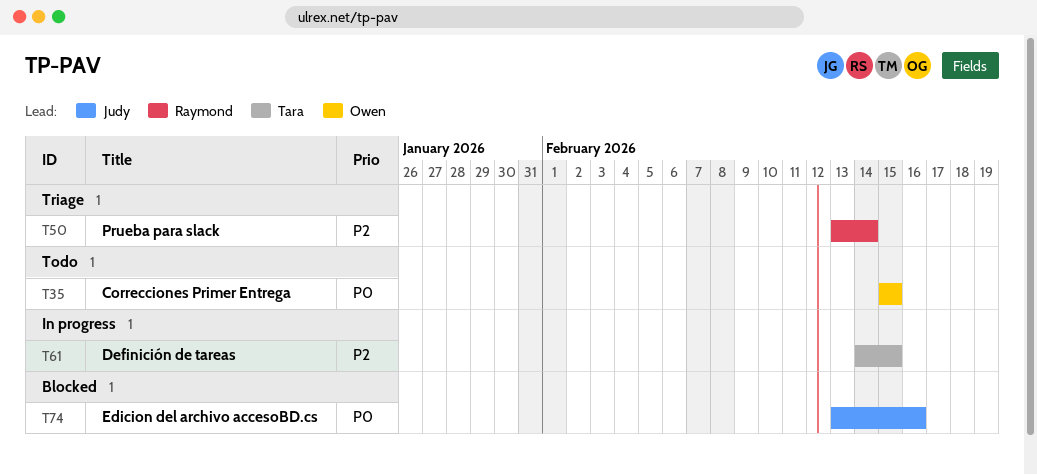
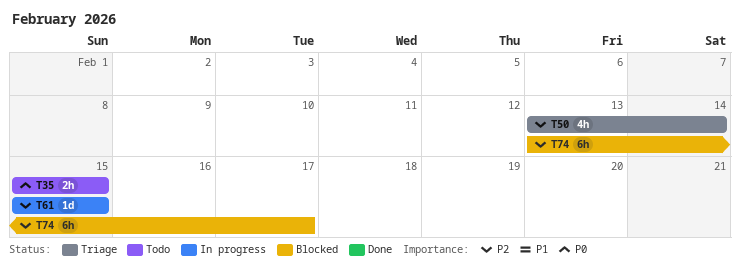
T61, start: Feb 14 -> Feb 15
T74, priority: P0 -> P2
T74, due: Feb 16 -> Feb 17

